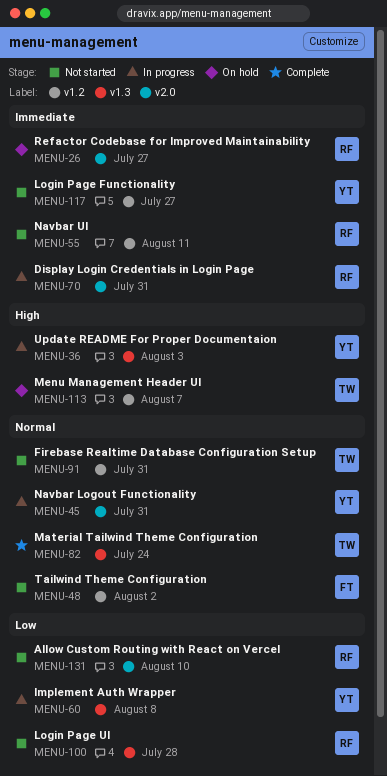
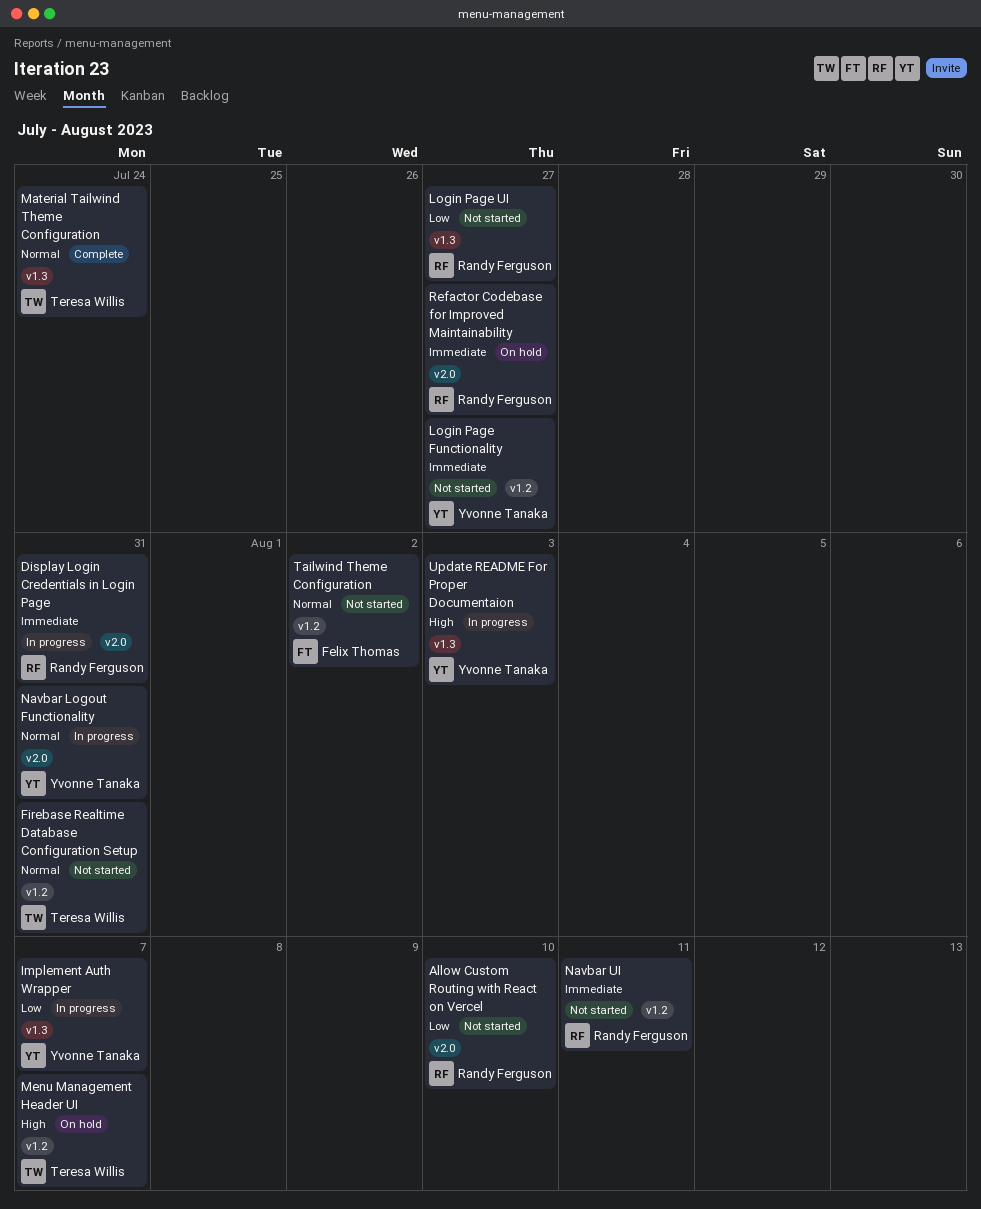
Implement Auth Wrapper, due: Aug 8 -> Aug 7
Login Page UI, due: Jul 28 -> Jul 27

